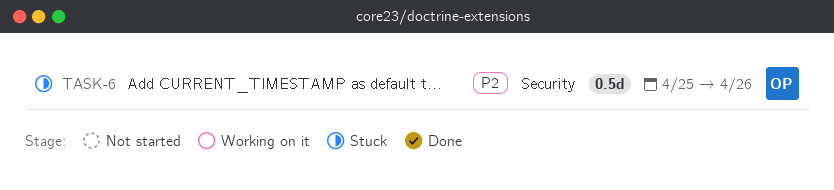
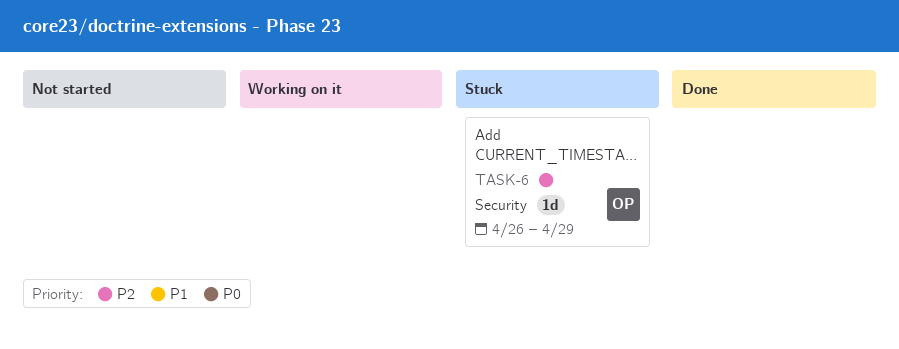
TASK-6, estimate: 0.5d -> 1d
TASK-6, start: Apr 25 -> Apr 26
TASK-6, due: Apr 26 -> Apr 29

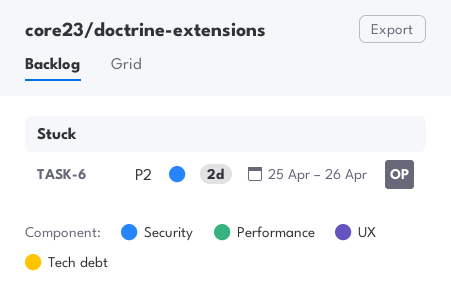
TASK-6, estimate: 1d -> 2d
TASK-6, start: Apr 26 -> Apr 25
TASK-6, due: Apr 29 -> Apr 26

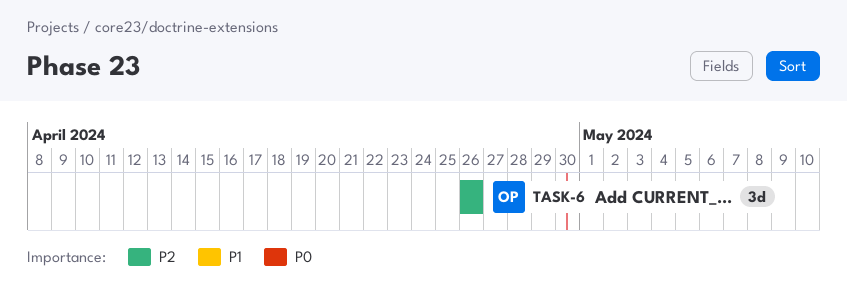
TASK-6, estimate: 2d -> 3d
TASK-6, start: Apr 25 -> Apr 26

